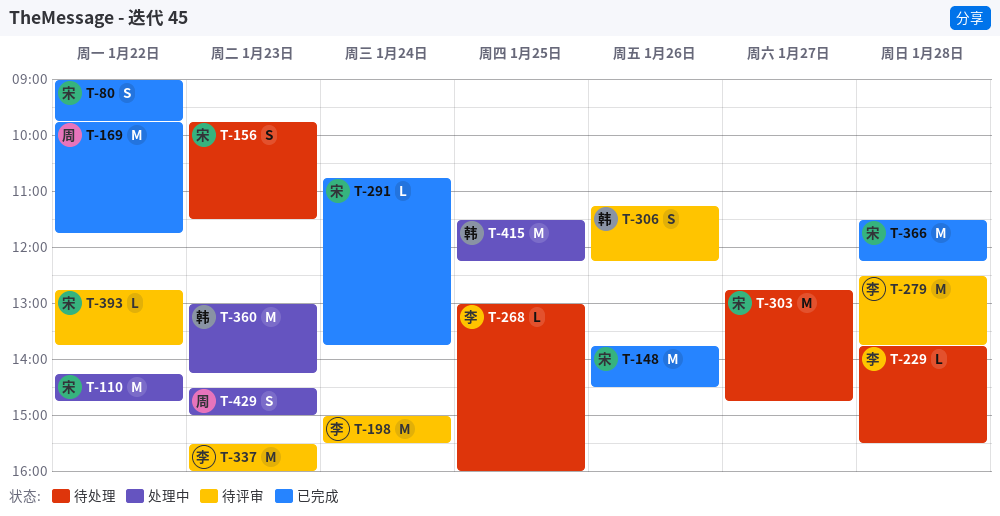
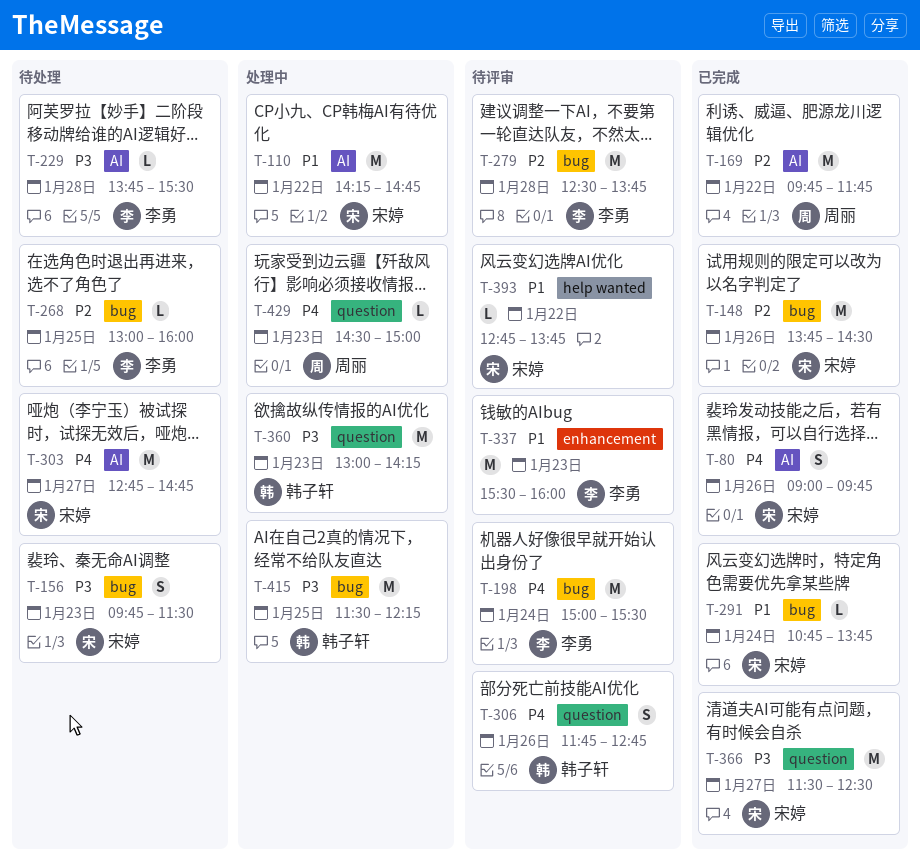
T-80, day: Jan 22 -> Jan 26
T-306, begins: 11:15 -> 11:45
T-306, ends: 12:15 -> 12:45
T-366, day: Jan 28 -> Jan 27
T-366, ends: 12:15 -> 12:30
T-429, estimate: S -> L

